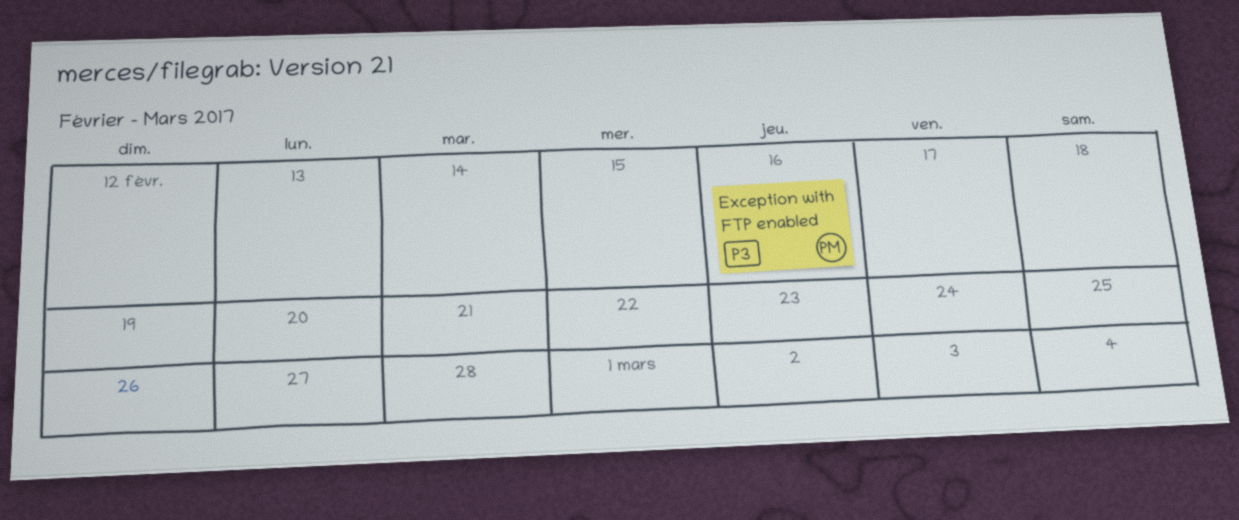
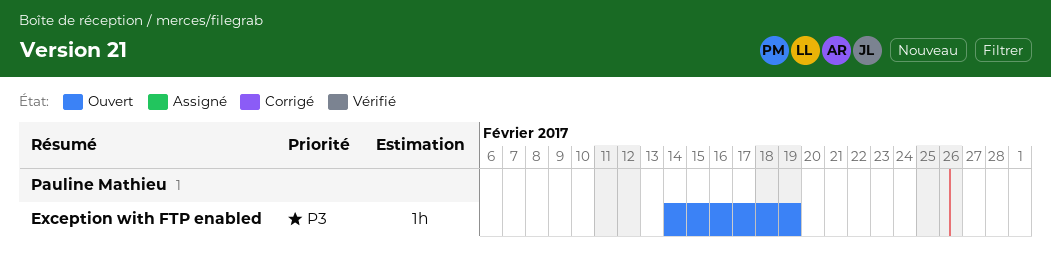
Exception with FTP enabled, due: Feb 16 -> Feb 19

